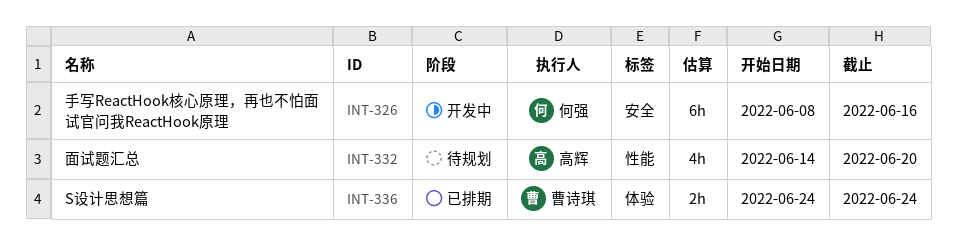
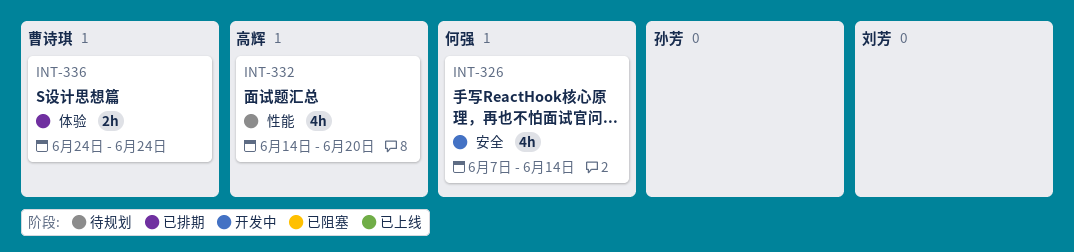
INT-326, estimate: 6h -> 4h
INT-326, start: Jun 8 -> Jun 7
INT-326, due: Jun 16 -> Jun 14

